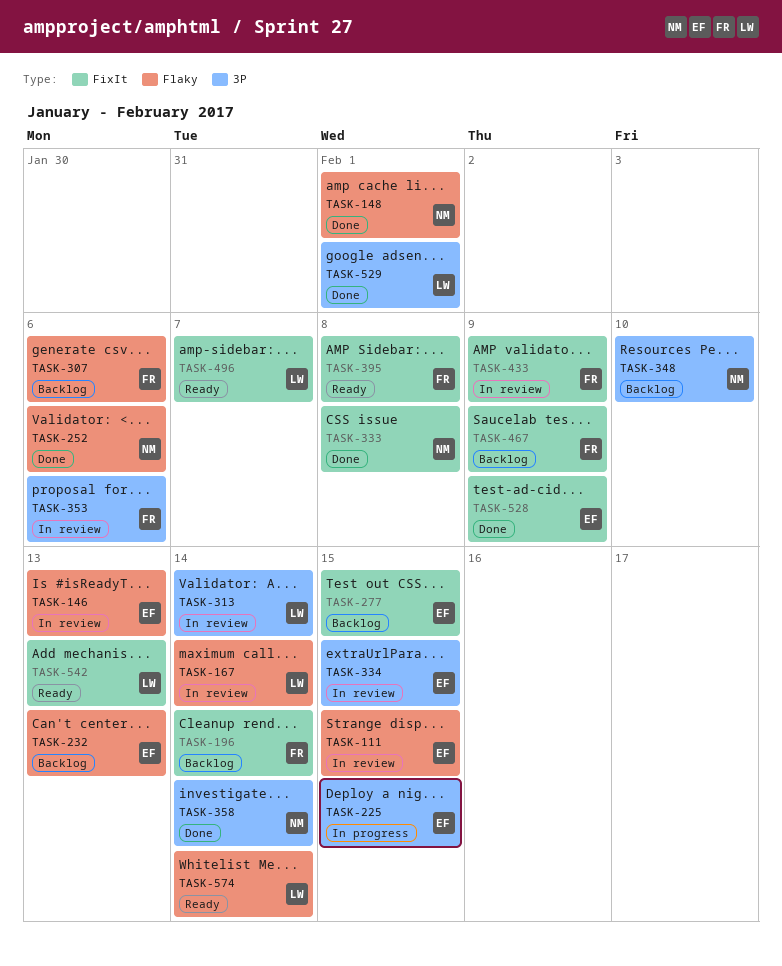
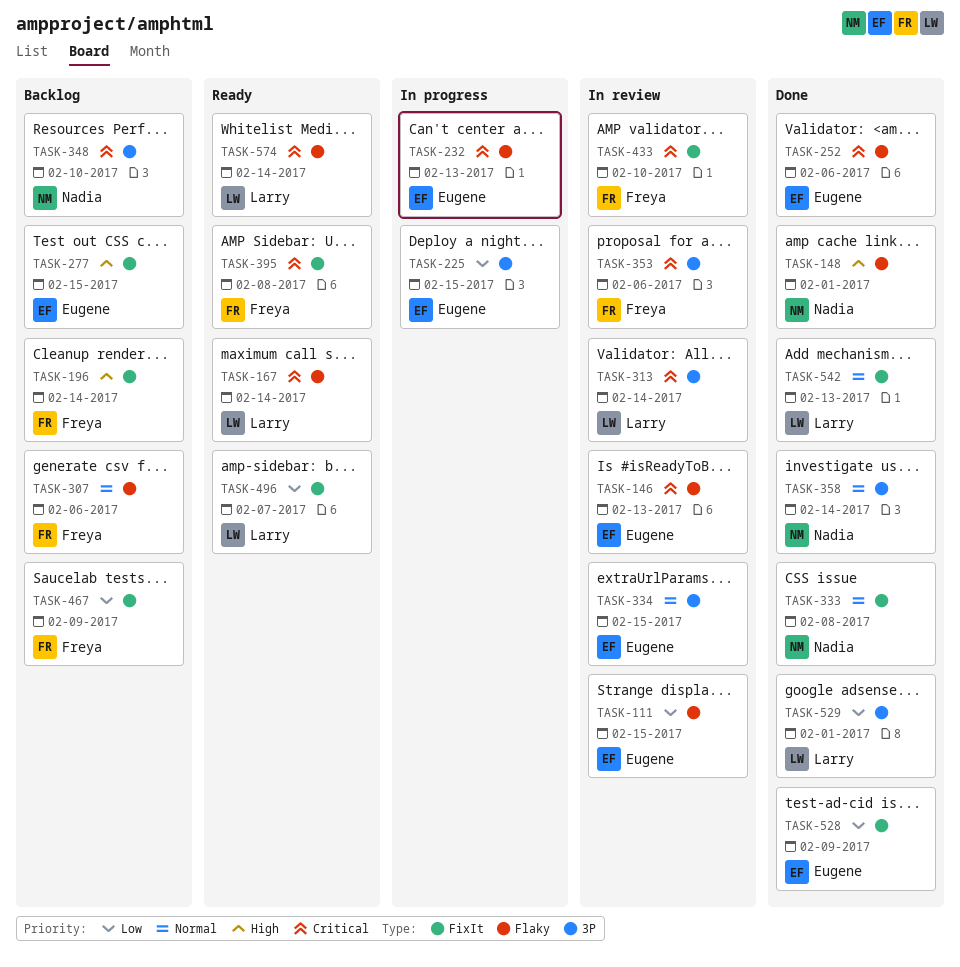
TASK-167, status: In review -> Ready
TASK-232, status: Backlog -> In progress
TASK-252, owner: Nadia -> Eugene
TASK-433, due: Feb 9 -> Feb 10
TASK-542, status: Ready -> Done

